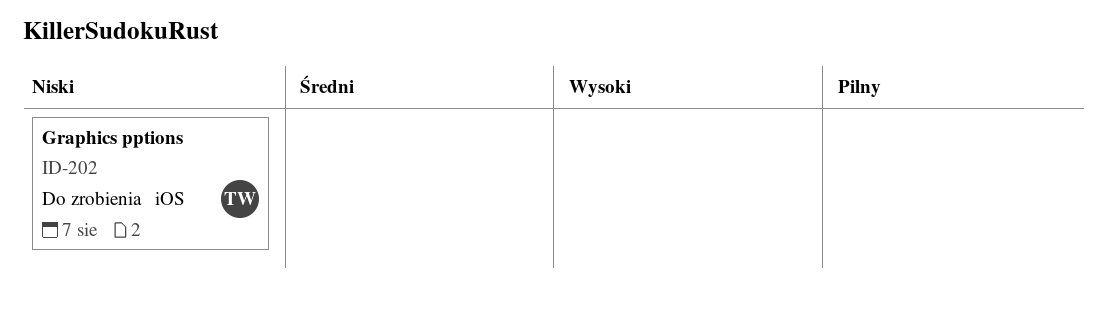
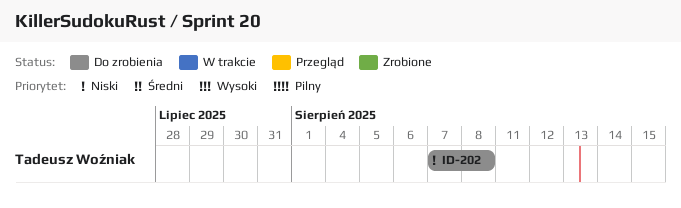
ID-202, due: Aug 7 -> Aug 8

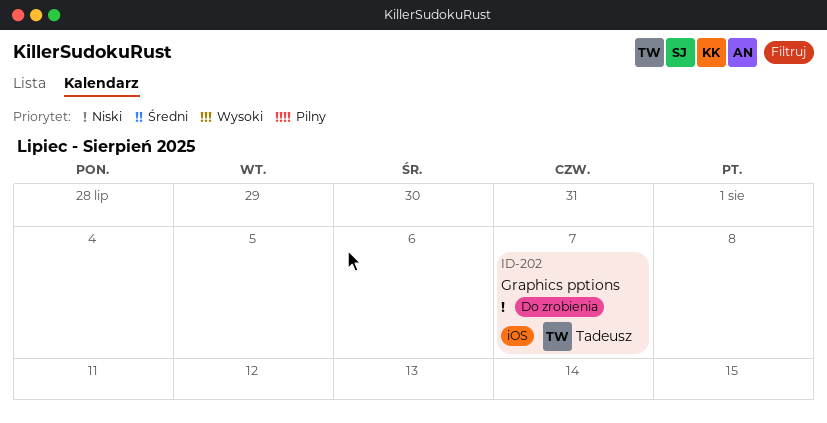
ID-202, due: Aug 8 -> Aug 7

